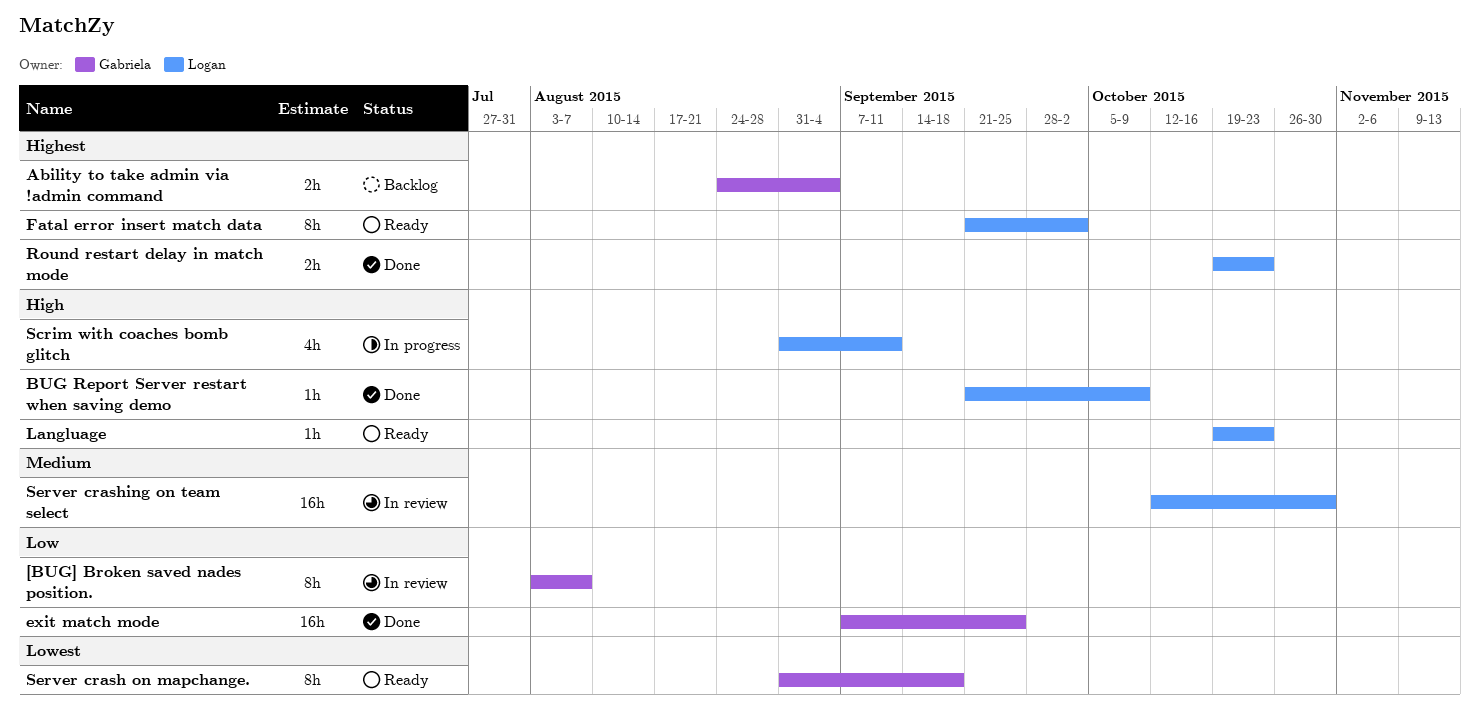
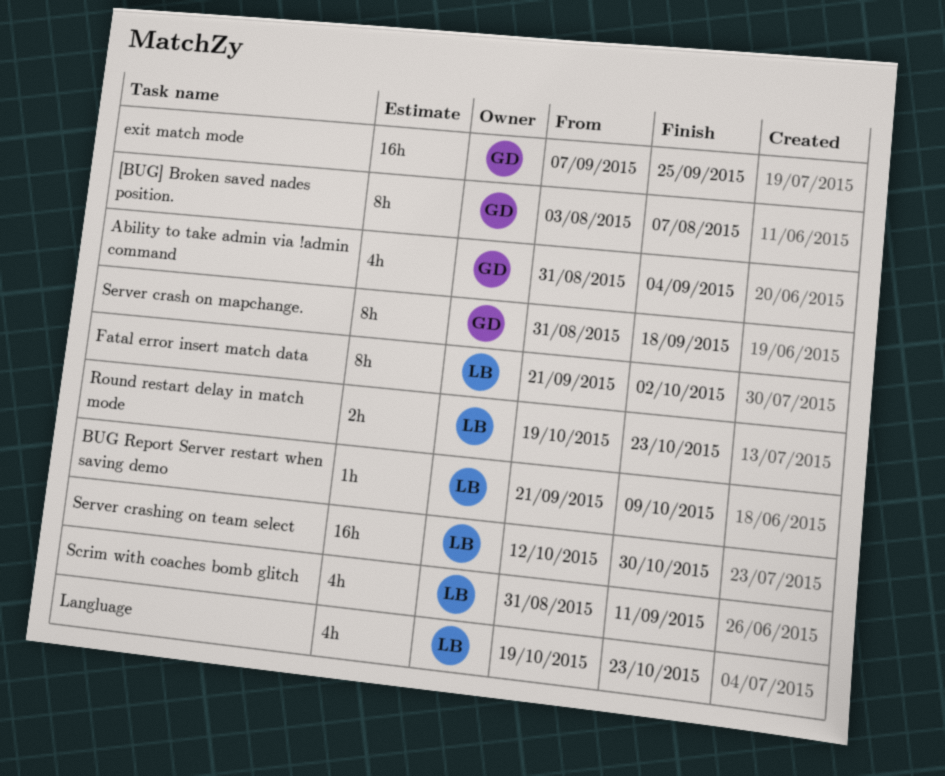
Ability to take admin via !admin command, estimate: 2h -> 4h
Ability to take admin via !admin command, start: Aug 24 -> Aug 31
Langluage, estimate: 1h -> 4h

